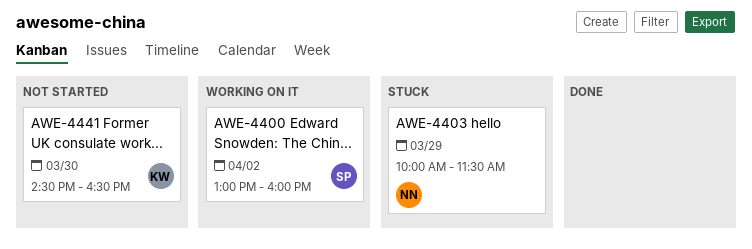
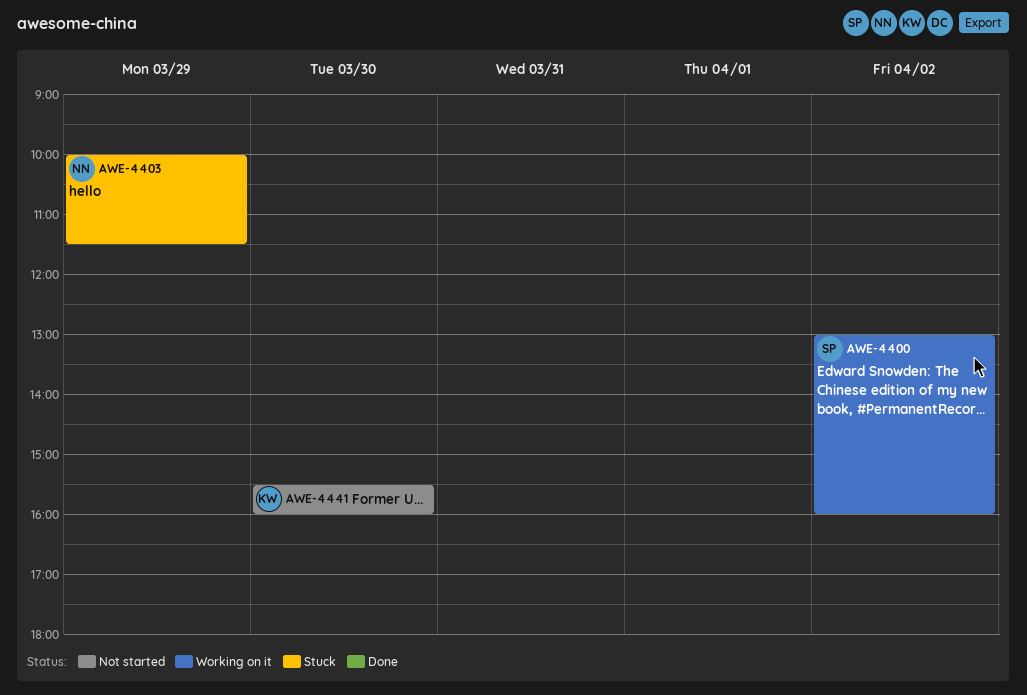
AWE-4441, begins: 14:30 -> 15:30
AWE-4441, ends: 16:30 -> 16:00

